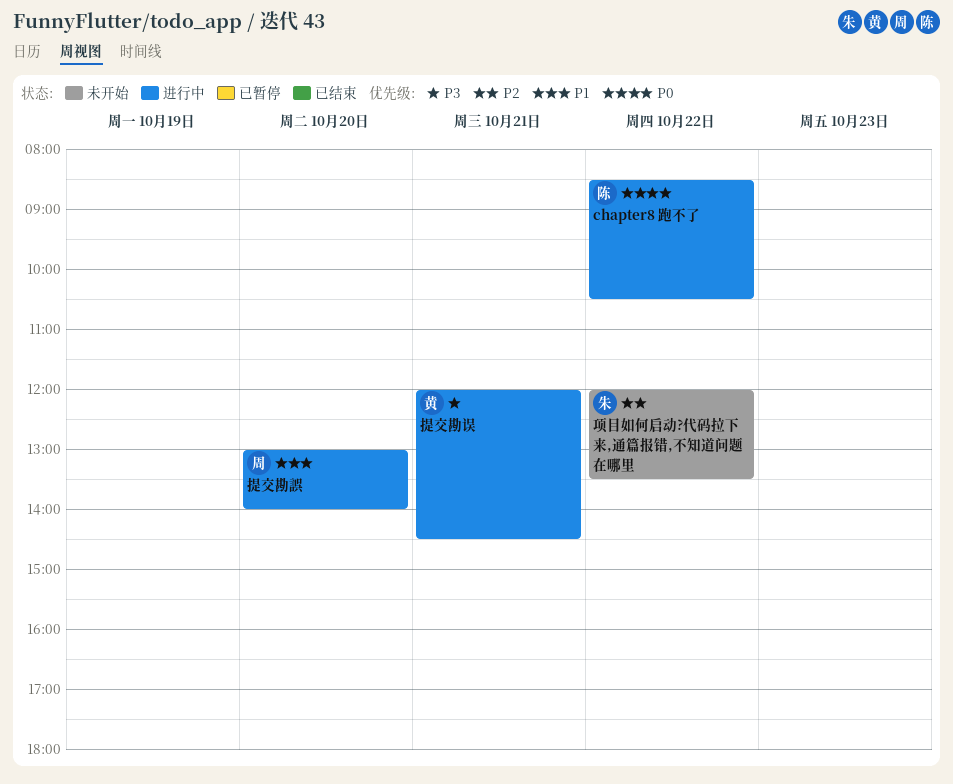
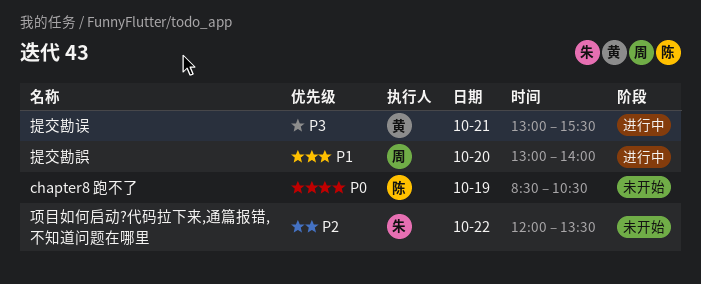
chapter8 跑不了, status: 进行中 -> 未开始
chapter8 跑不了, day: Oct 22 -> Oct 19
提交勘误, begins: 12:00 -> 13:00
提交勘误, ends: 14:30 -> 15:30

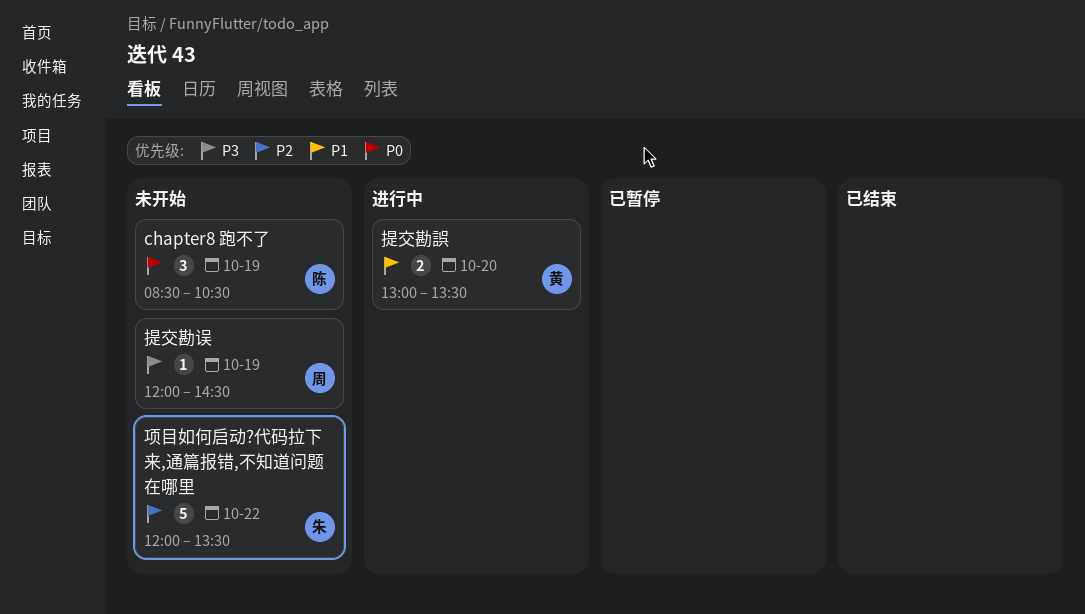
提交勘誤, owner: 周 -> 黄
提交勘誤, ends: 14:00 -> 13:30
提交勘误, status: 进行中 -> 未开始
提交勘误, owner: 黄 -> 周
提交勘误, day: Oct 21 -> Oct 19
提交勘误, begins: 13:00 -> 12:00
提交勘误, ends: 15:30 -> 14:30

